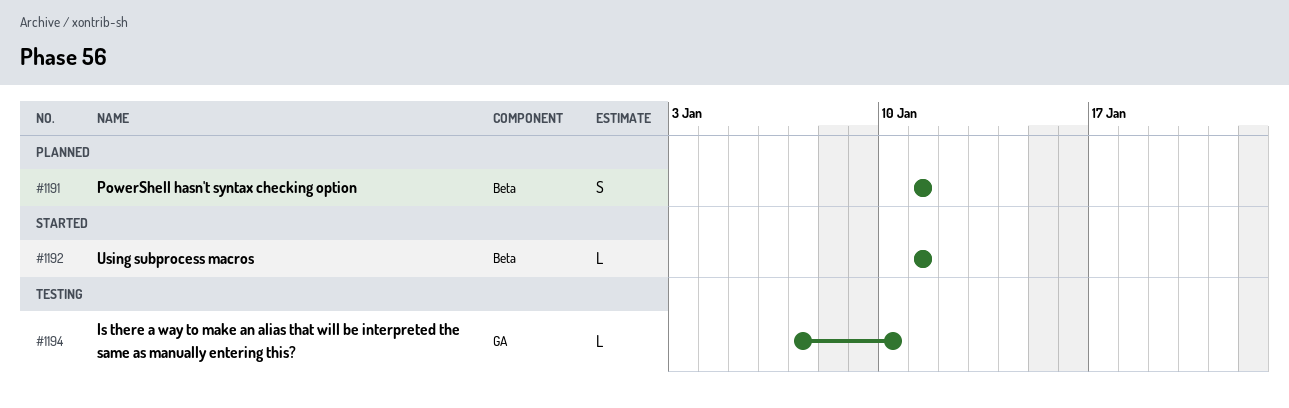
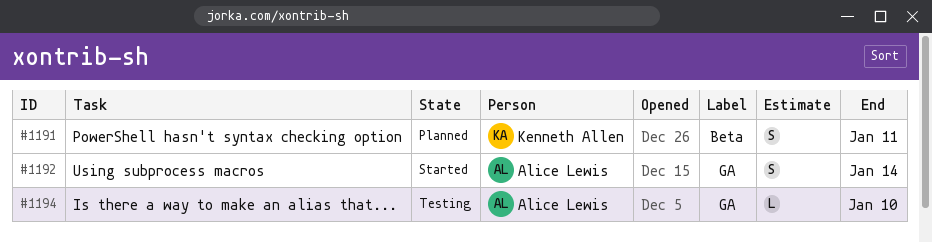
#1192, label: Beta -> GA
#1192, estimate: L -> S
#1192, due: Jan 11 -> Jan 14

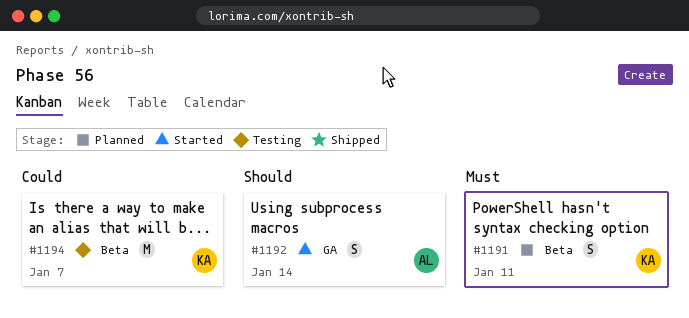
#1194, owner: Alice Lewis -> Kenneth Allen
#1194, label: GA -> Beta
#1194, estimate: L -> M
#1194, due: Jan 10 -> Jan 7

